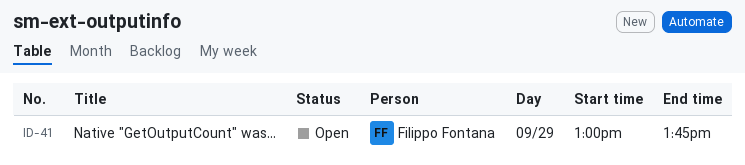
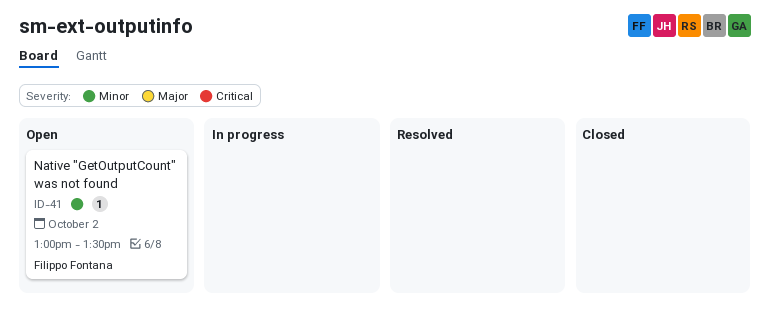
ID-41, day: Sep 29 -> Oct 2
ID-41, ends: 13:45 -> 13:30

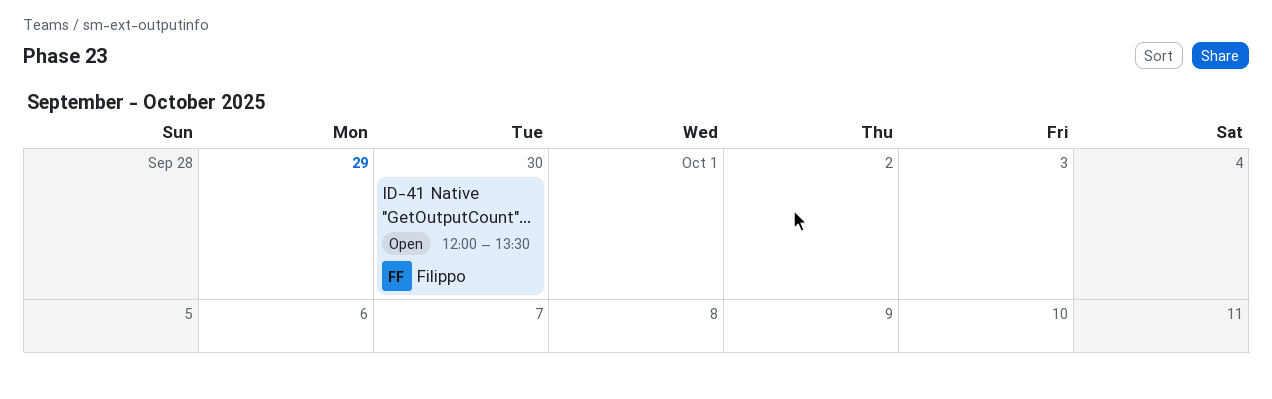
ID-41, day: Oct 2 -> Sep 30
ID-41, begins: 13:00 -> 12:00

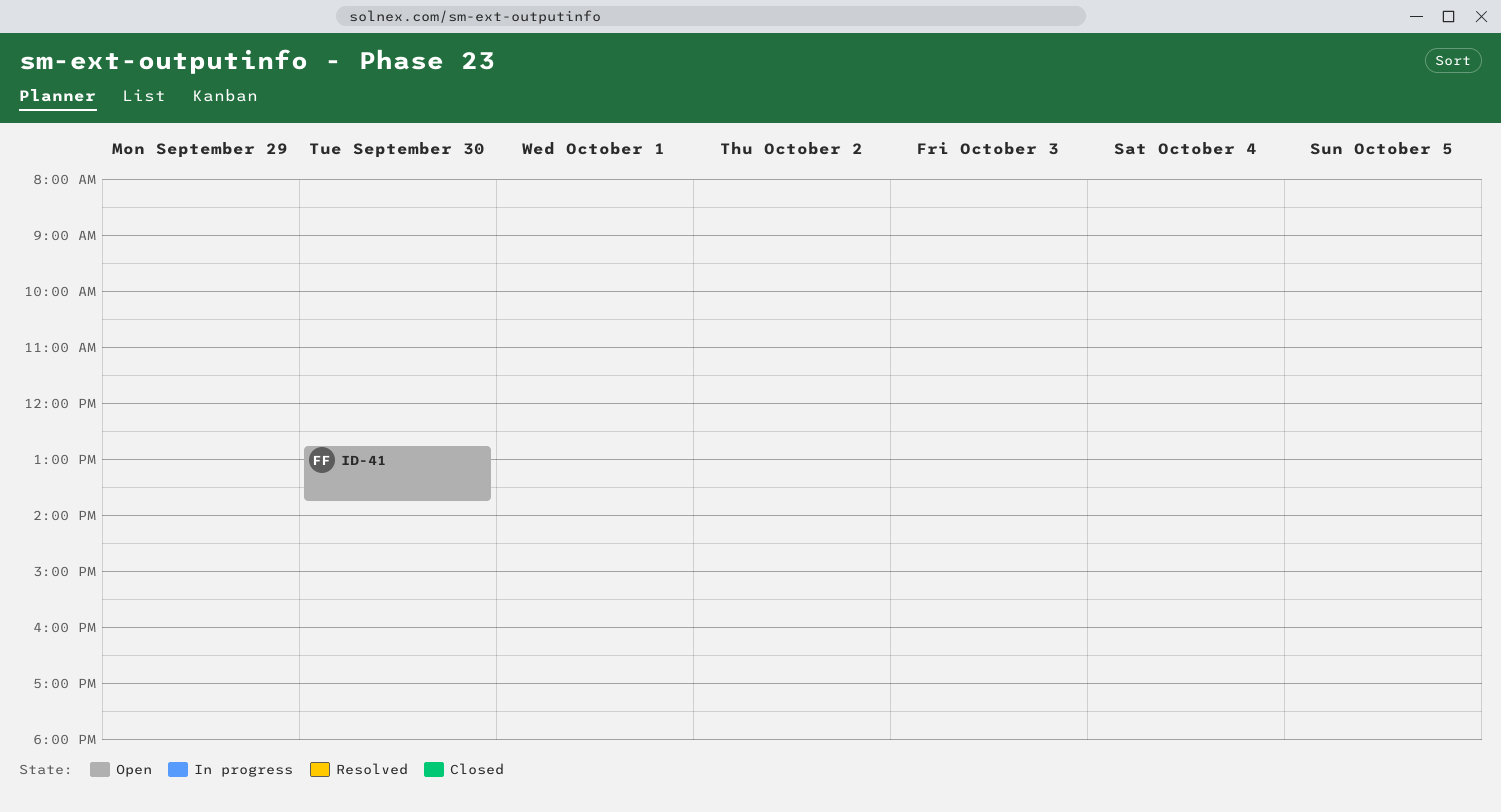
ID-41, begins: 12:00 -> 12:45
ID-41, ends: 13:30 -> 13:45

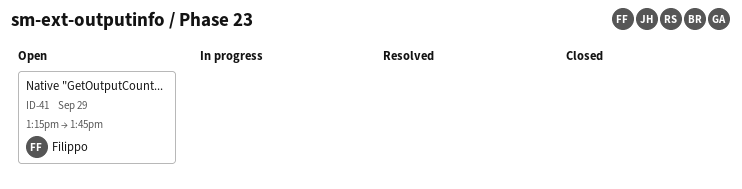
ID-41, day: Sep 30 -> Sep 29
ID-41, begins: 12:45 -> 13:15

